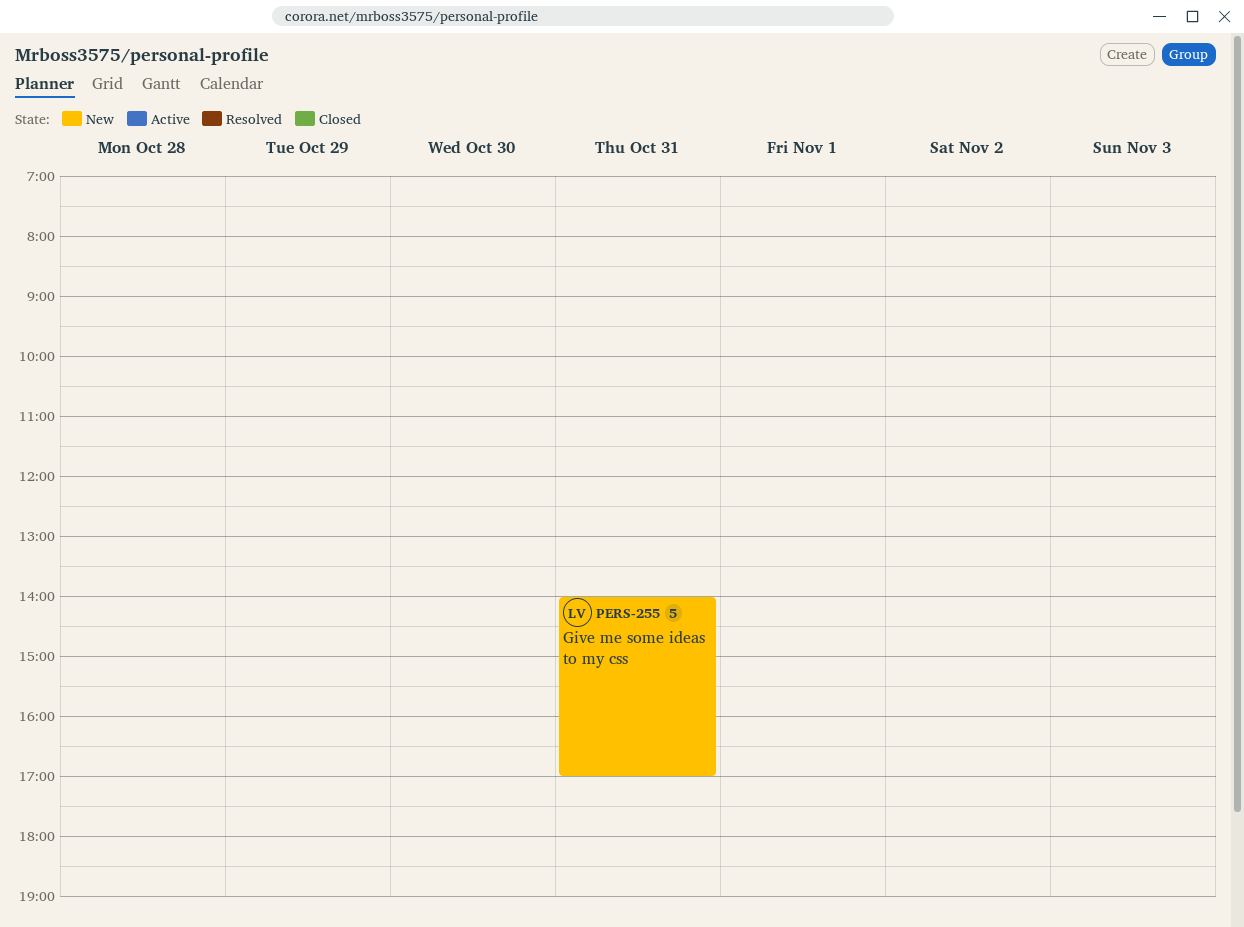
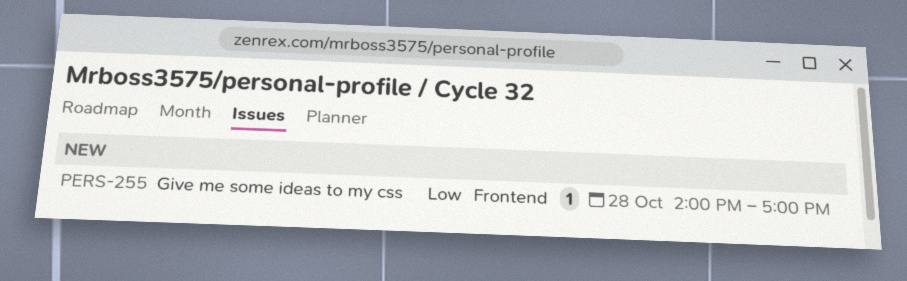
PERS-255, estimate: 5 -> 1
PERS-255, day: Oct 31 -> Oct 28

